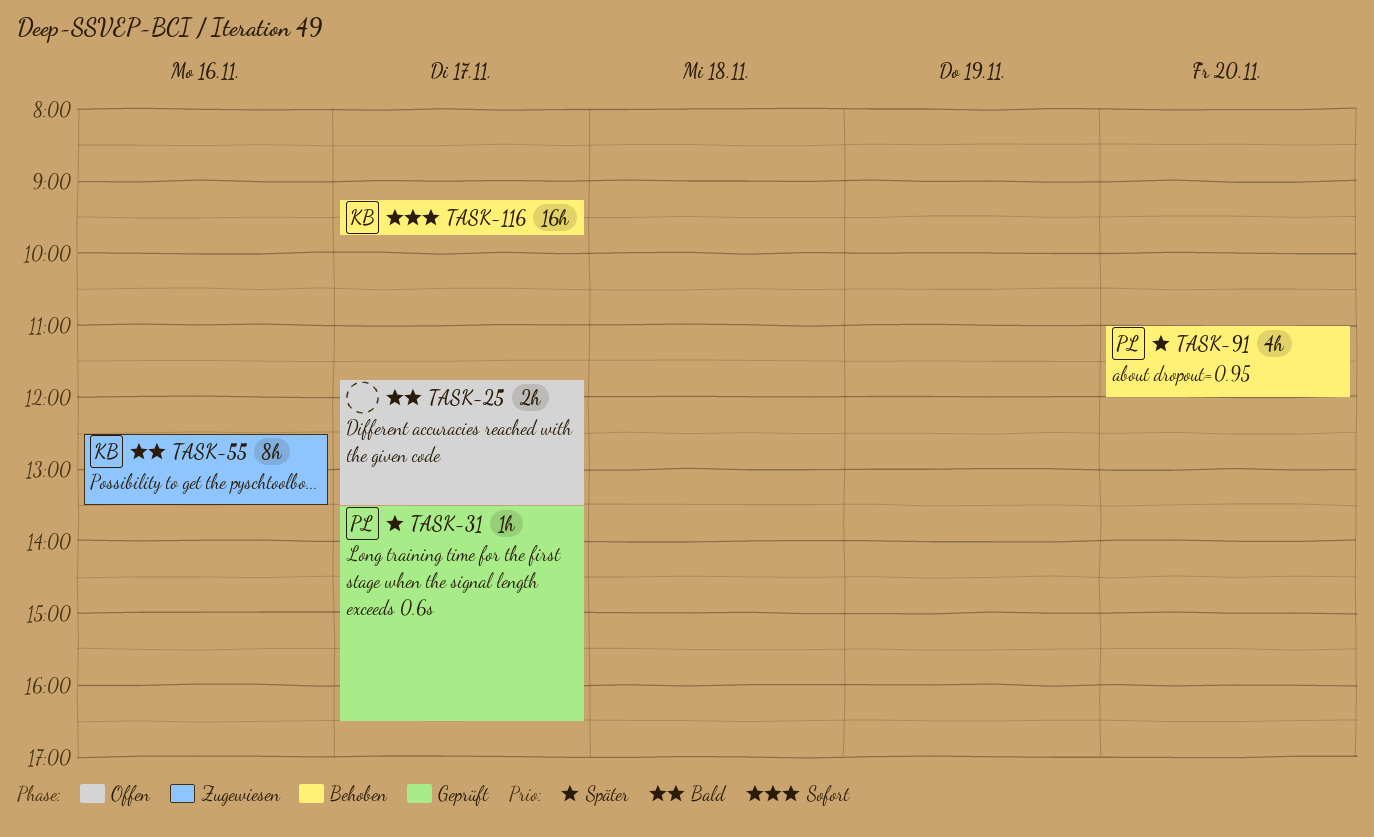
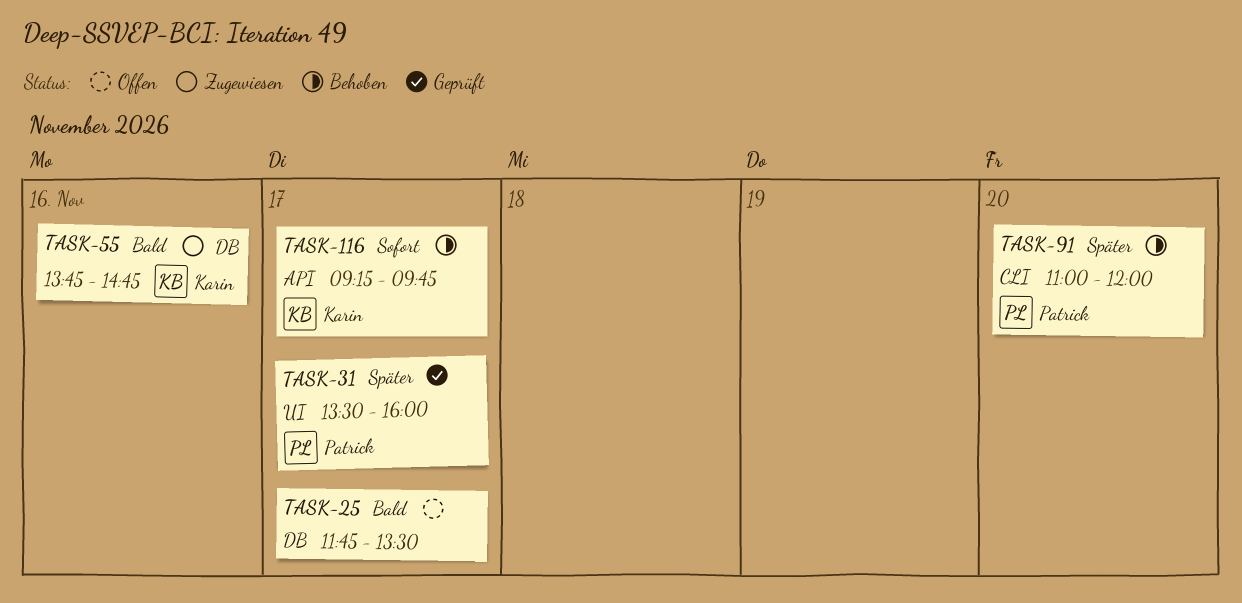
TASK-31, ends: 16:30 -> 16:00
TASK-55, begins: 12:30 -> 13:45
TASK-55, ends: 13:30 -> 14:45

